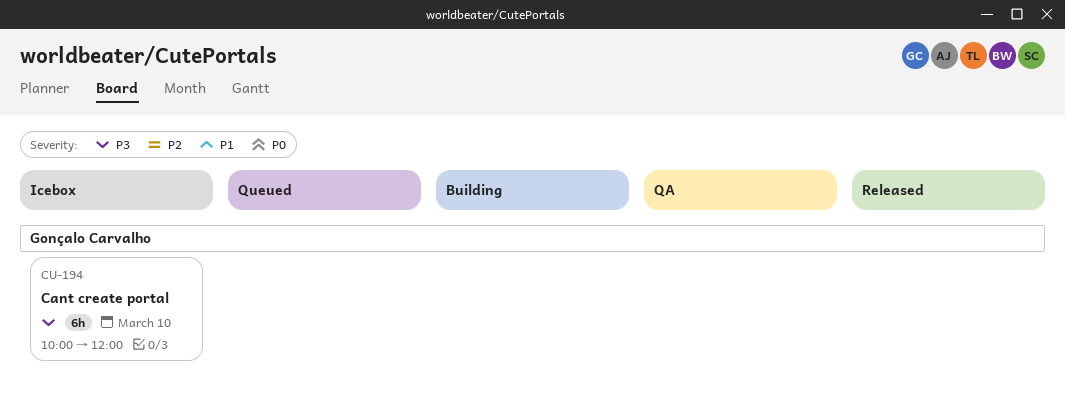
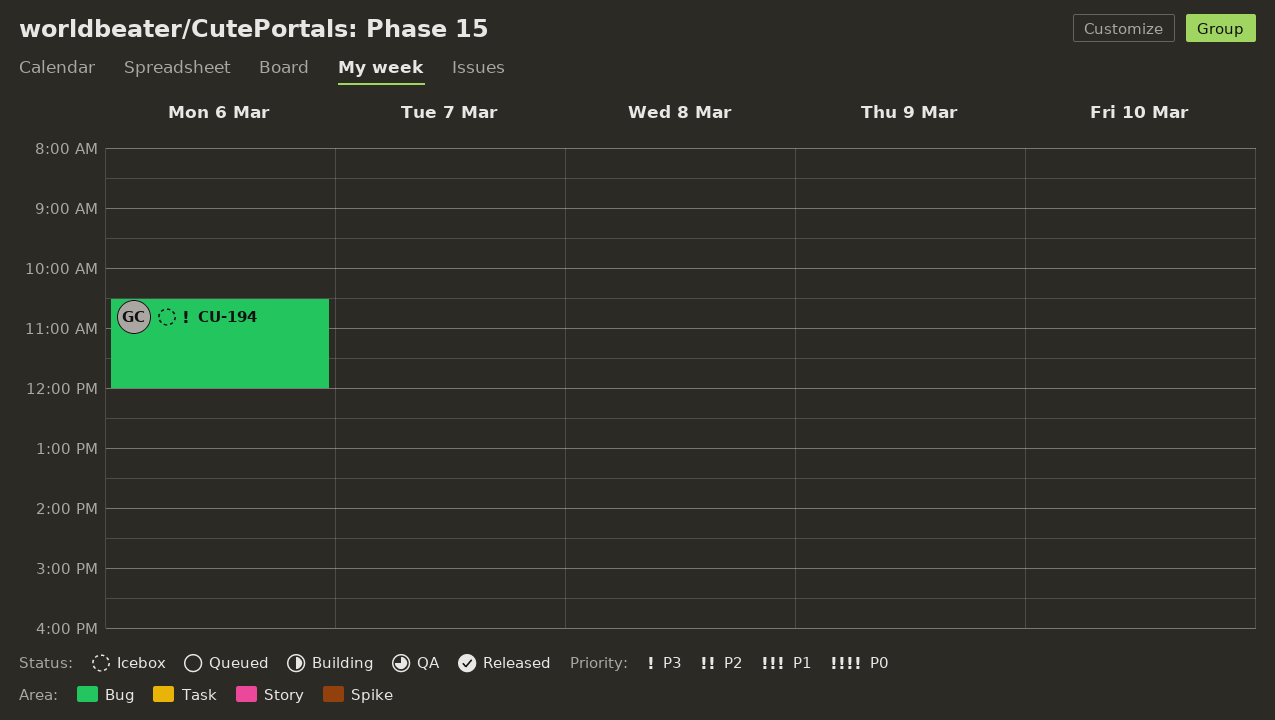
CU-194, day: Mar 10 -> Mar 6
CU-194, begins: 10:00 -> 10:30

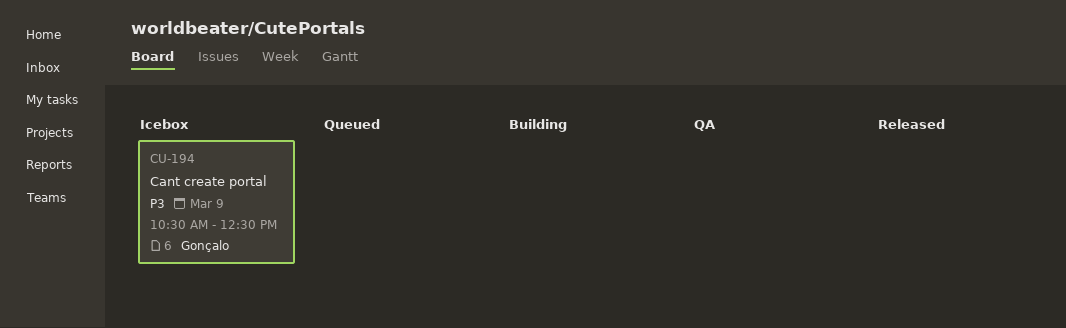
CU-194, day: Mar 6 -> Mar 9
CU-194, ends: 12:00 -> 12:30

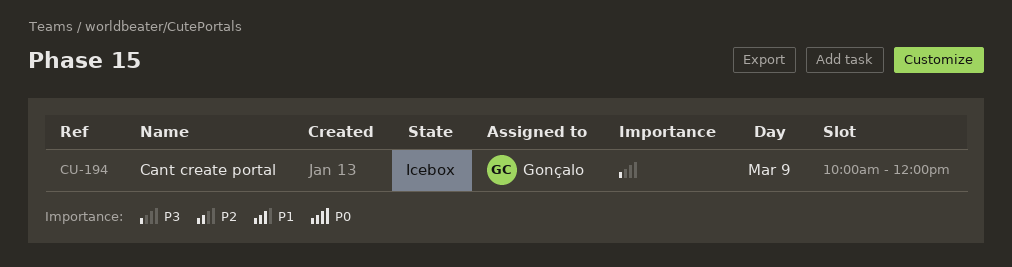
CU-194, begins: 10:30 -> 10:00
CU-194, ends: 12:30 -> 12:00

